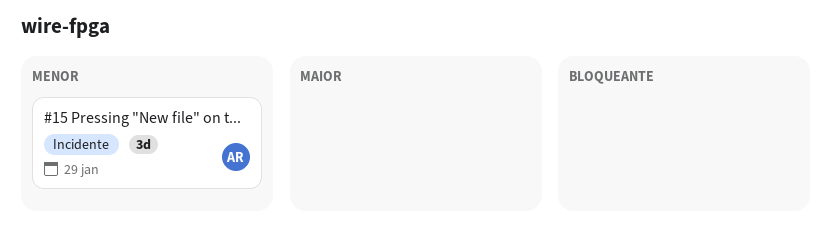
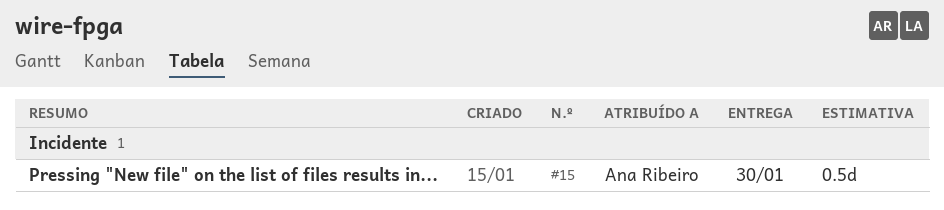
#15, estimate: 3d -> 0.5d
#15, due: Jan 29 -> Jan 30

